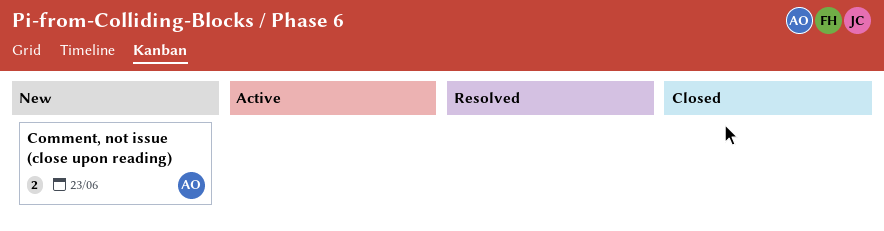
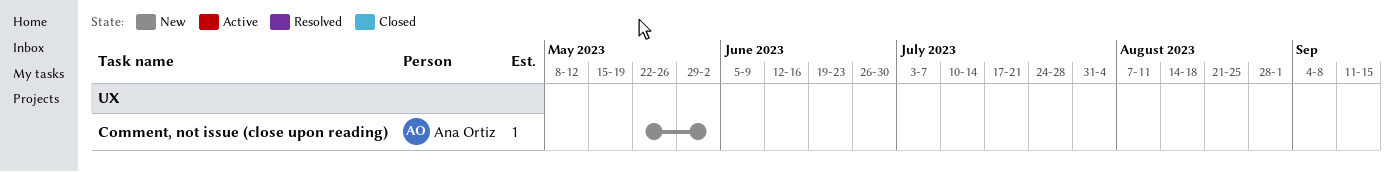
Comment, not issue (close upon reading), estimate: 2 -> 1
Comment, not issue (close upon reading), due: Jun 23 -> Jun 2

